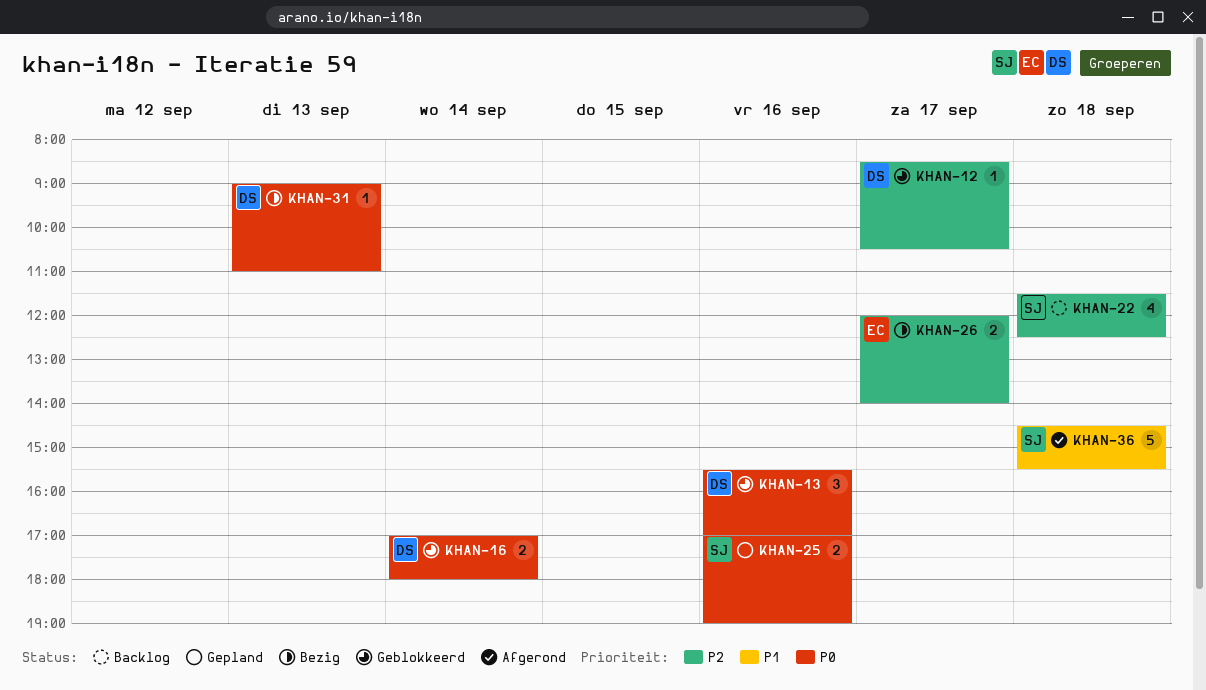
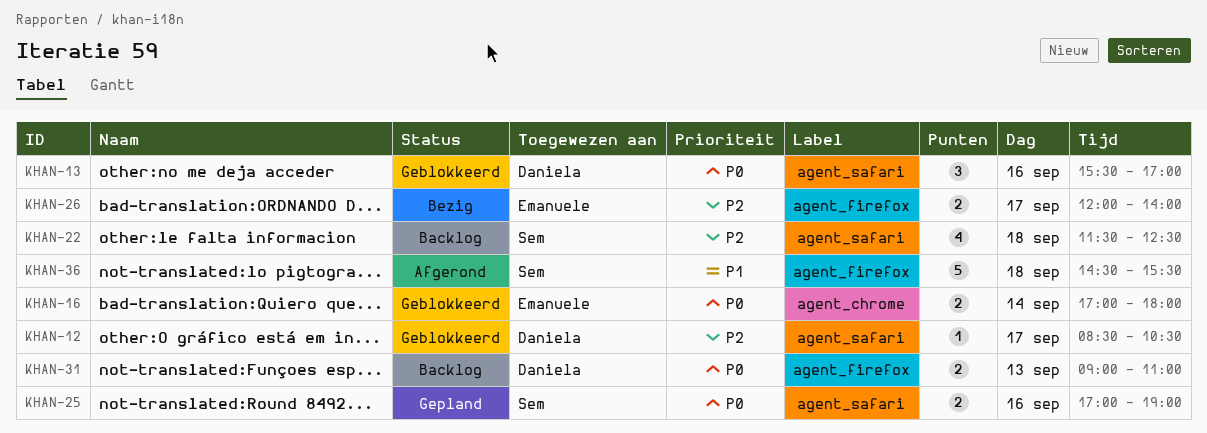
KHAN-16, owner: Daniela -> Emanuele
KHAN-31, status: Bezig -> Backlog
KHAN-31, estimate: 1 -> 2

